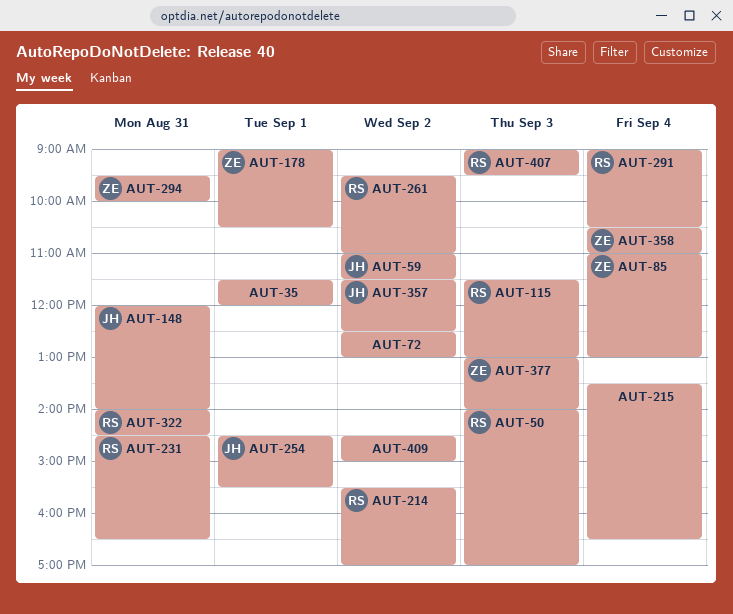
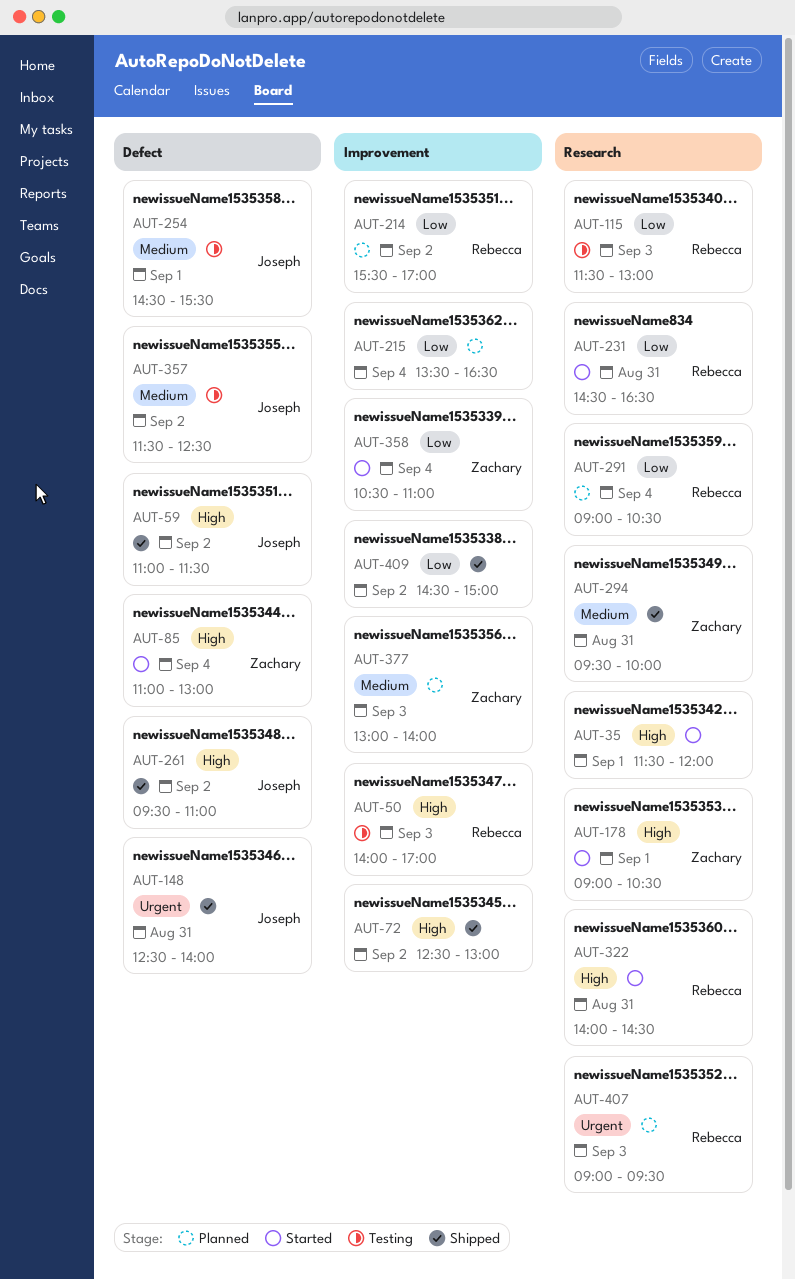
AUT-148, begins: 12:00 -> 12:30
AUT-261, owner: Rebecca -> Joseph

